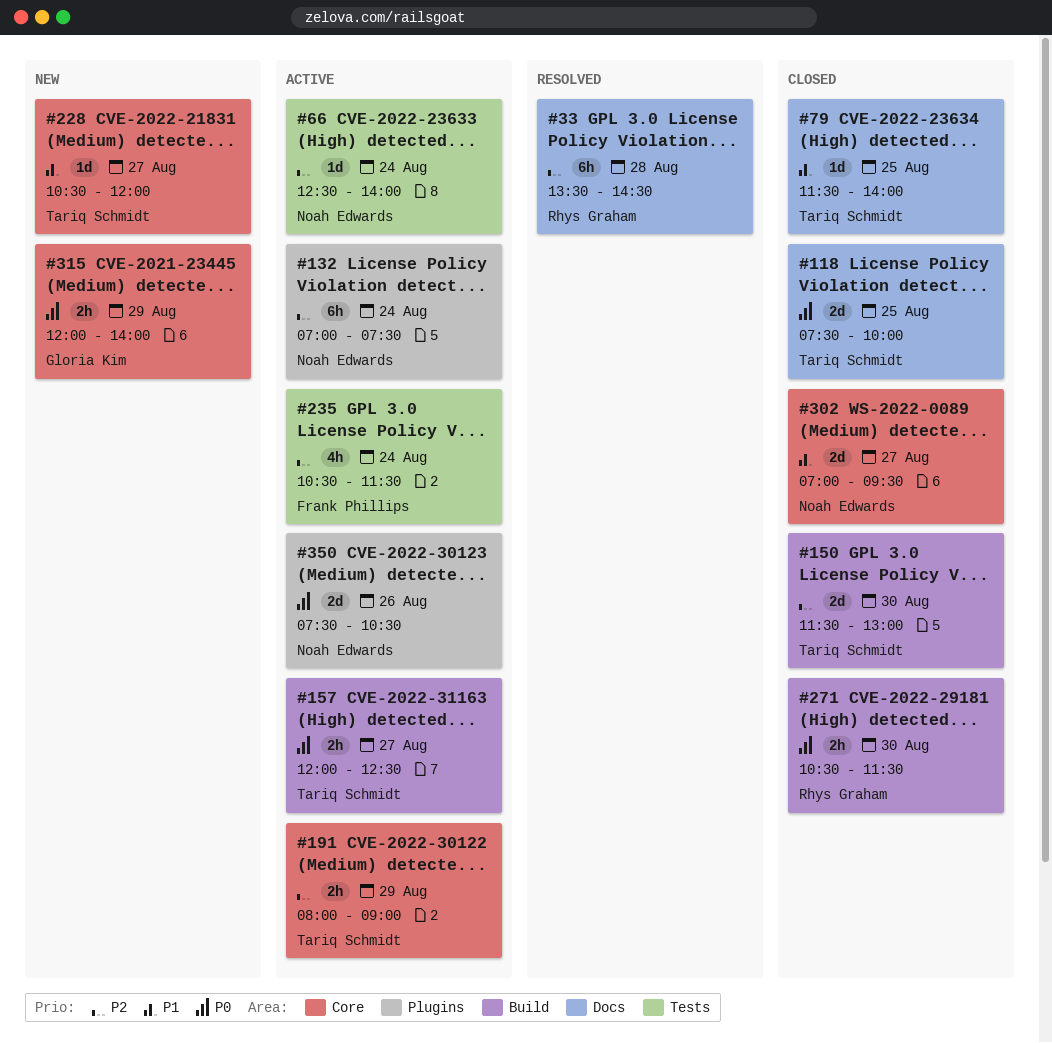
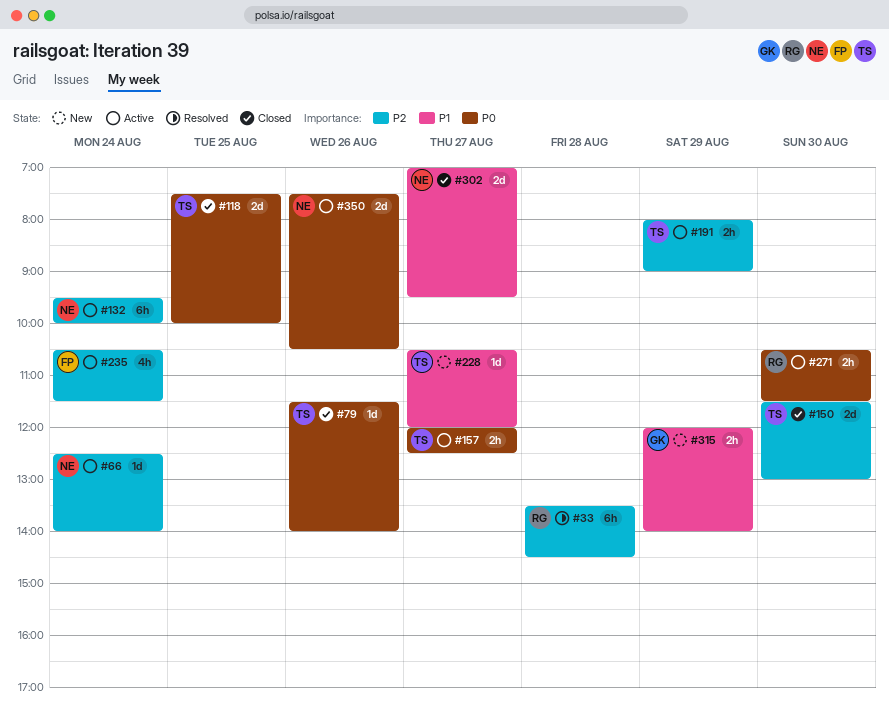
#79, priority: P1 -> P0
#79, day: Aug 25 -> Aug 26
#132, begins: 07:00 -> 09:30
#132, ends: 07:30 -> 10:00
#271, status: Closed -> Active
#315, priority: P0 -> P1

